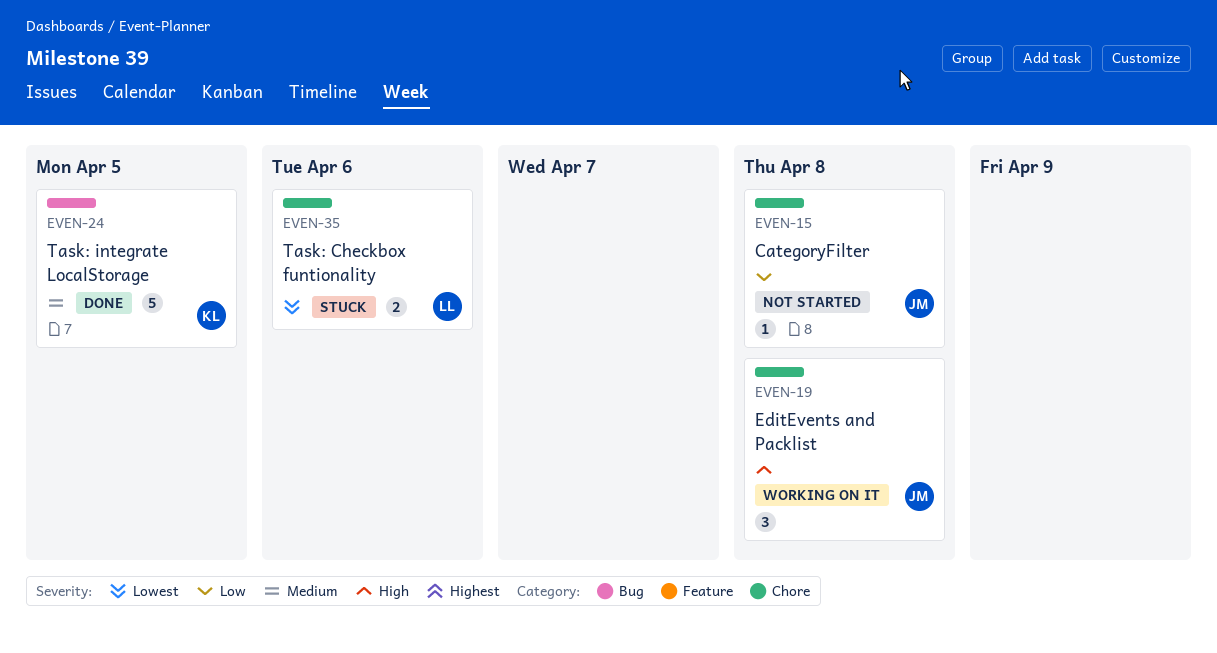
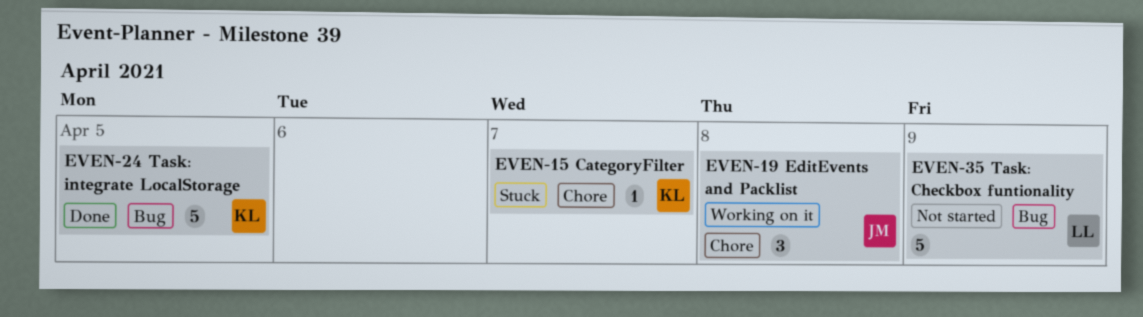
EVEN-15, status: Not started -> Stuck
EVEN-15, owner: JM -> KL
EVEN-15, due: Apr 8 -> Apr 7
EVEN-35, status: Stuck -> Not started
EVEN-35, label: Chore -> Bug
EVEN-35, estimate: 2 -> 5
EVEN-35, due: Apr 6 -> Apr 9

